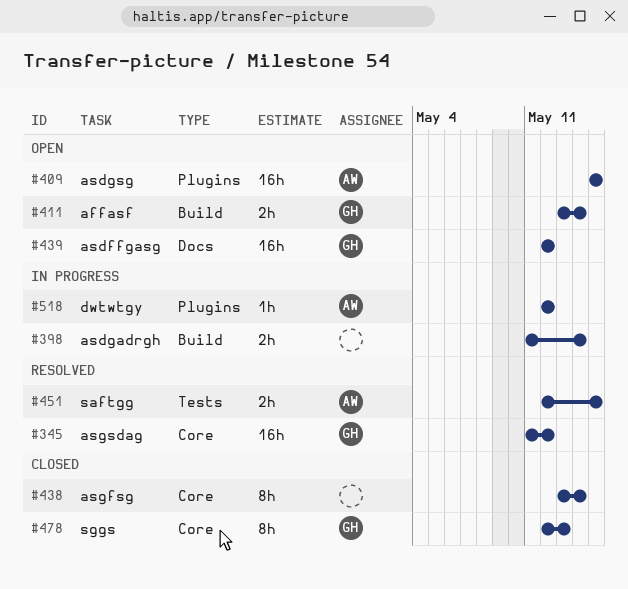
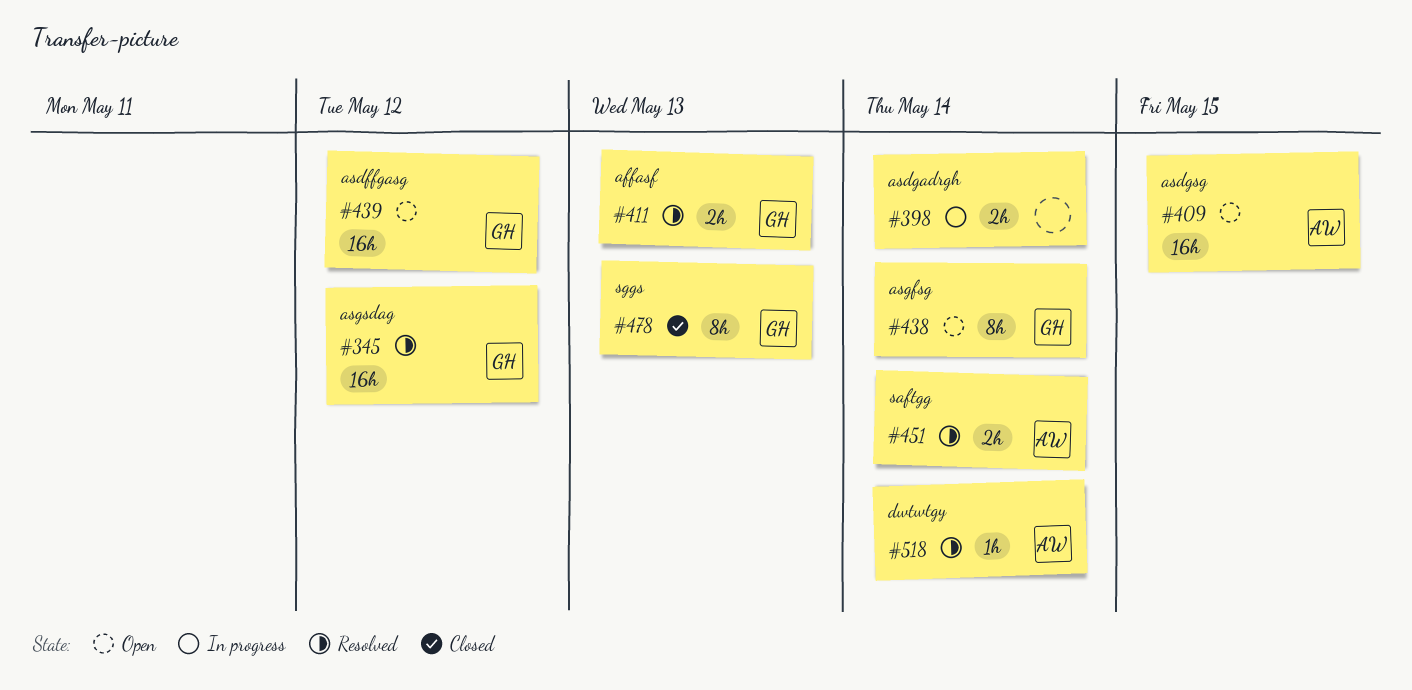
#411, status: Open -> Resolved
#411, due: May 14 -> May 13
#438, status: Closed -> Open
#438, owner: none -> GH
#451, due: May 15 -> May 14
#518, status: In progress -> Resolved
#518, due: May 12 -> May 14

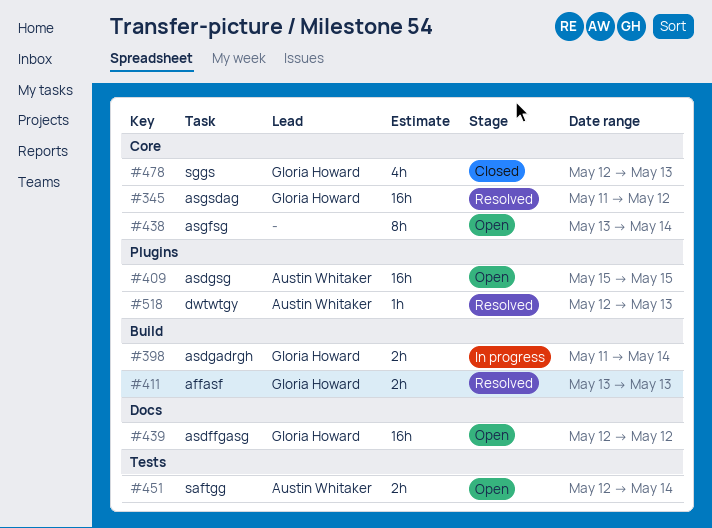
#398, owner: none -> Gloria Howard
#438, owner: Gloria Howard -> none
#451, status: Resolved -> Open
#478, estimate: 8h -> 4h
#518, due: May 14 -> May 13

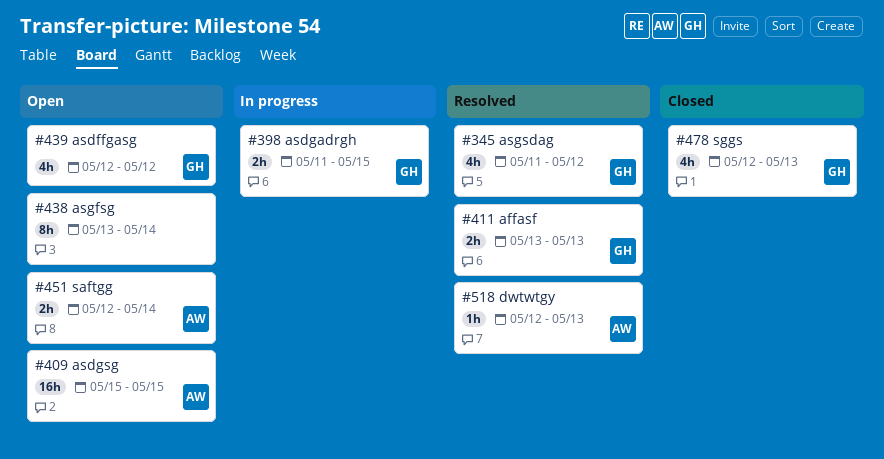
#345, estimate: 16h -> 4h
#398, due: May 14 -> May 15
#439, estimate: 16h -> 4h

